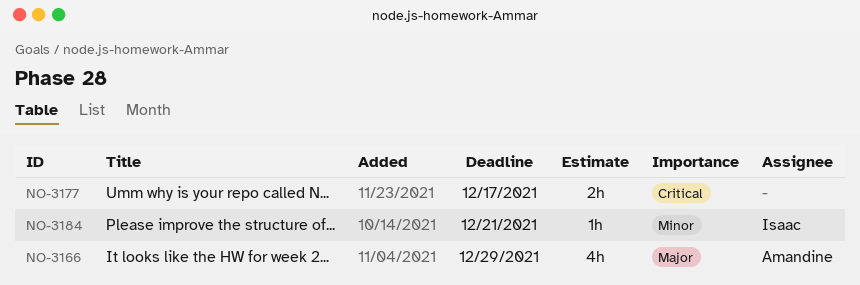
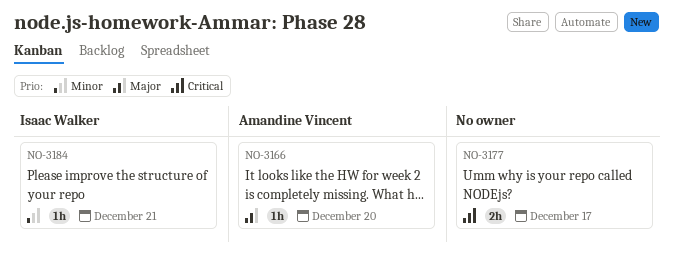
NO-3166, estimate: 4h -> 1h
NO-3166, due: Dec 29 -> Dec 20

